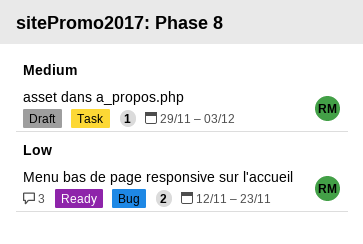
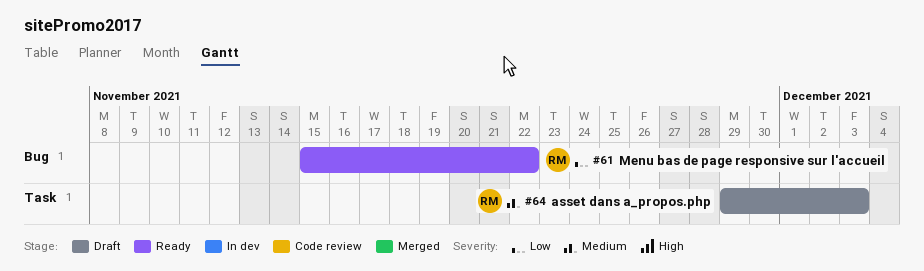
Menu bas de page responsive sur l'accueil, start: Nov 12 -> Nov 15
Menu bas de page responsive sur l'accueil, due: Nov 23 -> Nov 22

